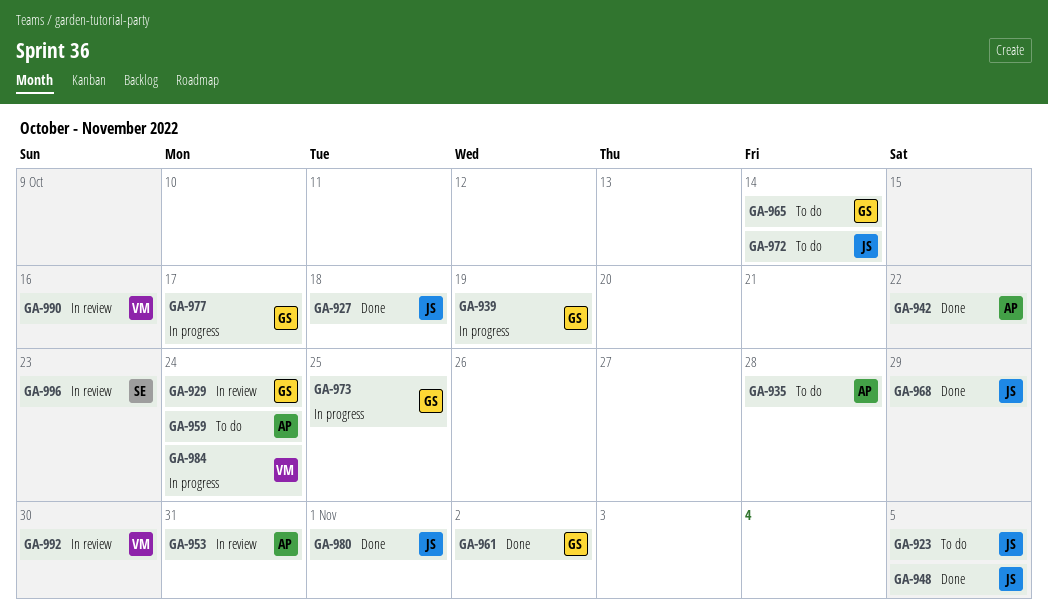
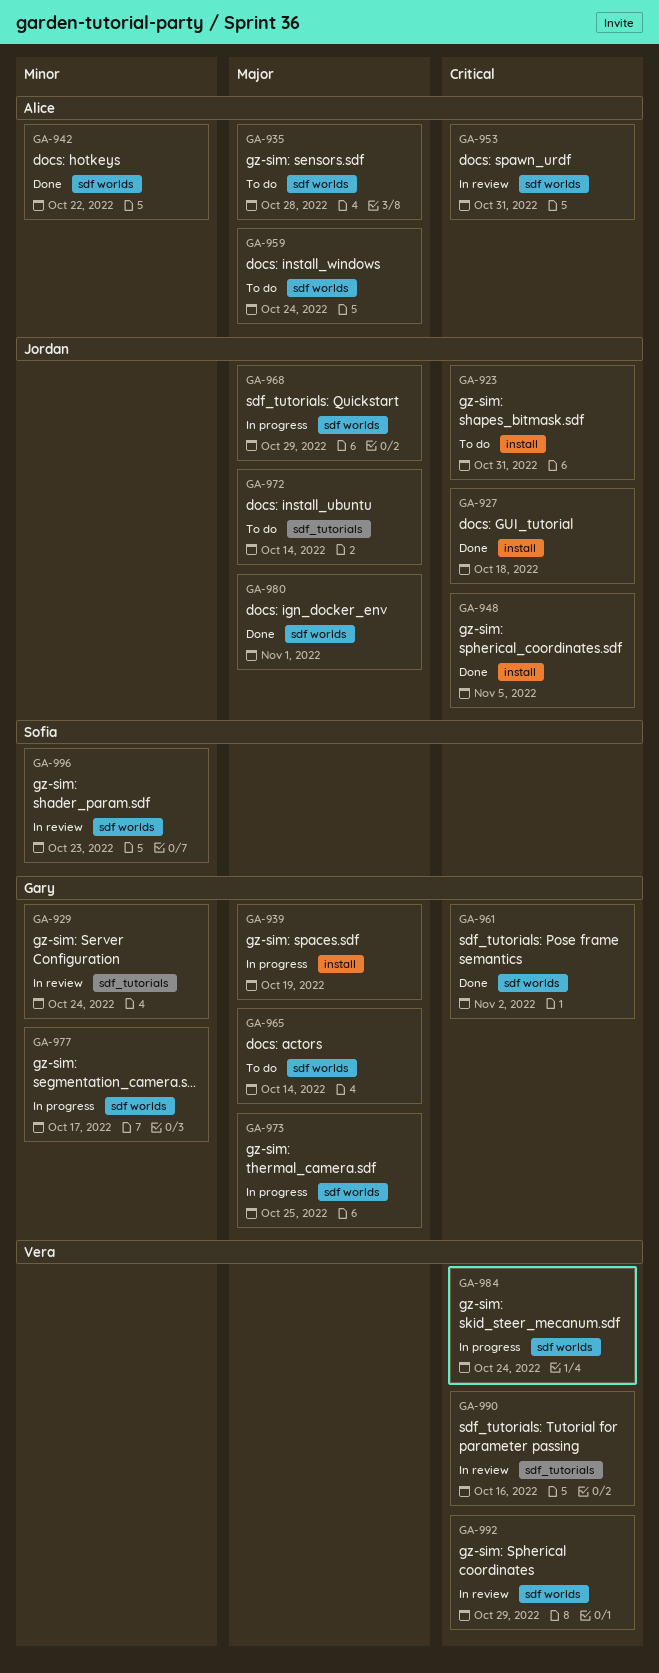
GA-923, due: Nov 5 -> Oct 31
GA-968, status: Done -> In progress
GA-992, due: Oct 30 -> Oct 29

